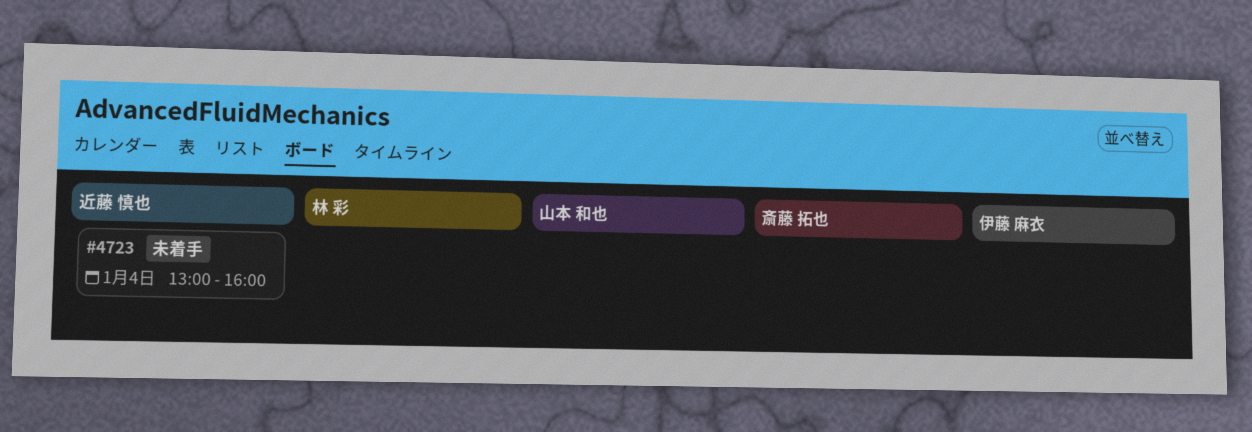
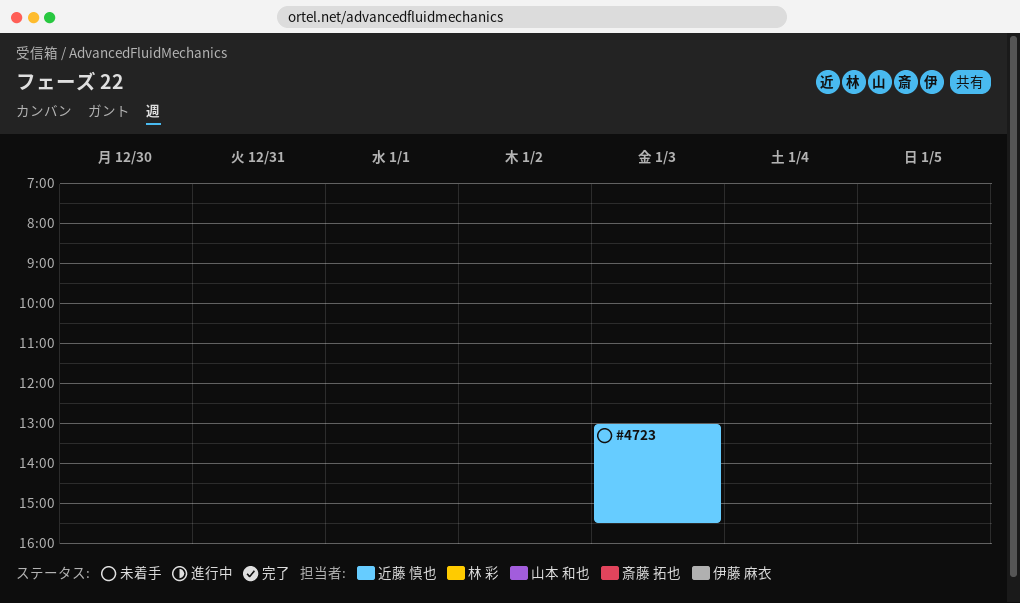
#4723, day: Jan 4 -> Jan 3
#4723, ends: 16:00 -> 15:30

